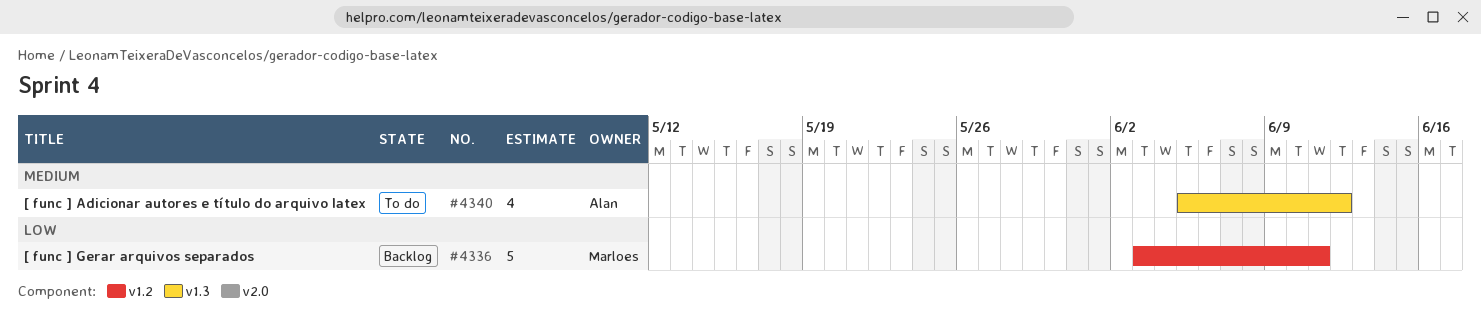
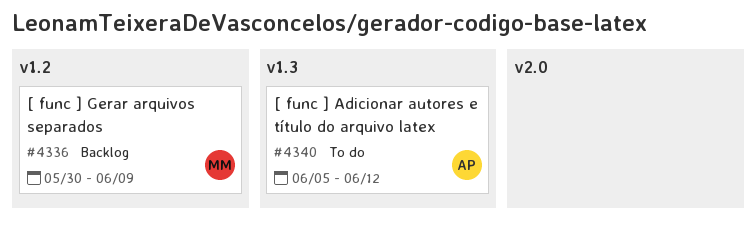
#4336, start: Jun 3 -> May 30
#4336, due: Jun 11 -> Jun 9

